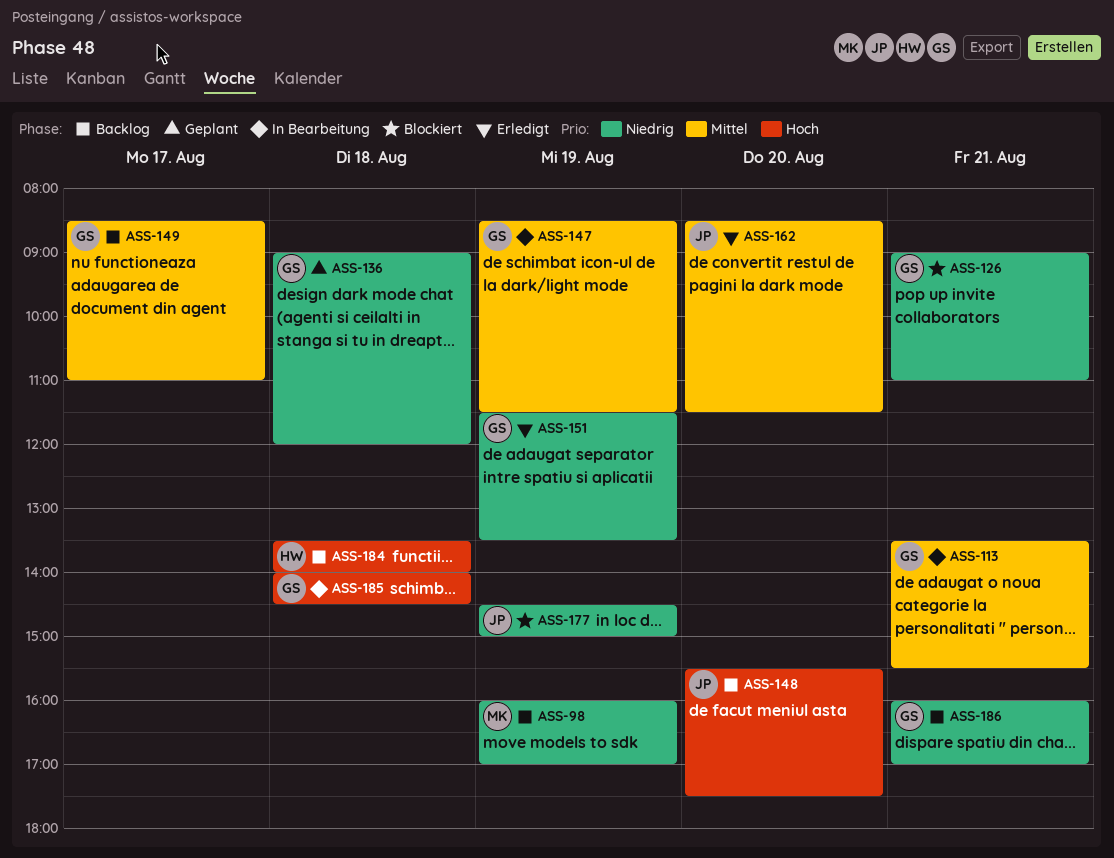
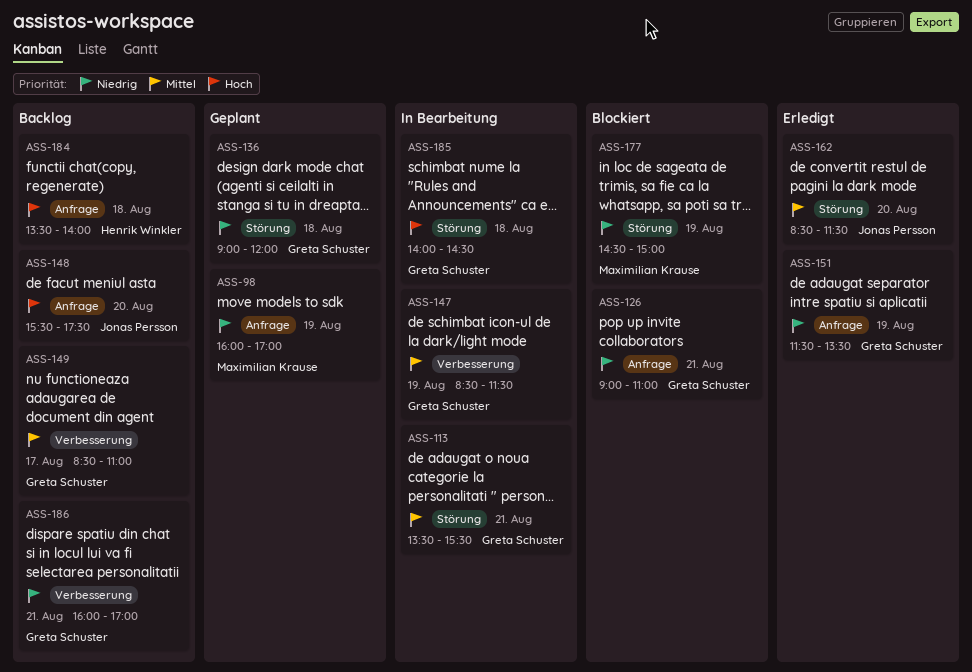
ASS-98, status: Backlog -> Geplant
ASS-177, owner: Jonas Persson -> Maximilian Krause

